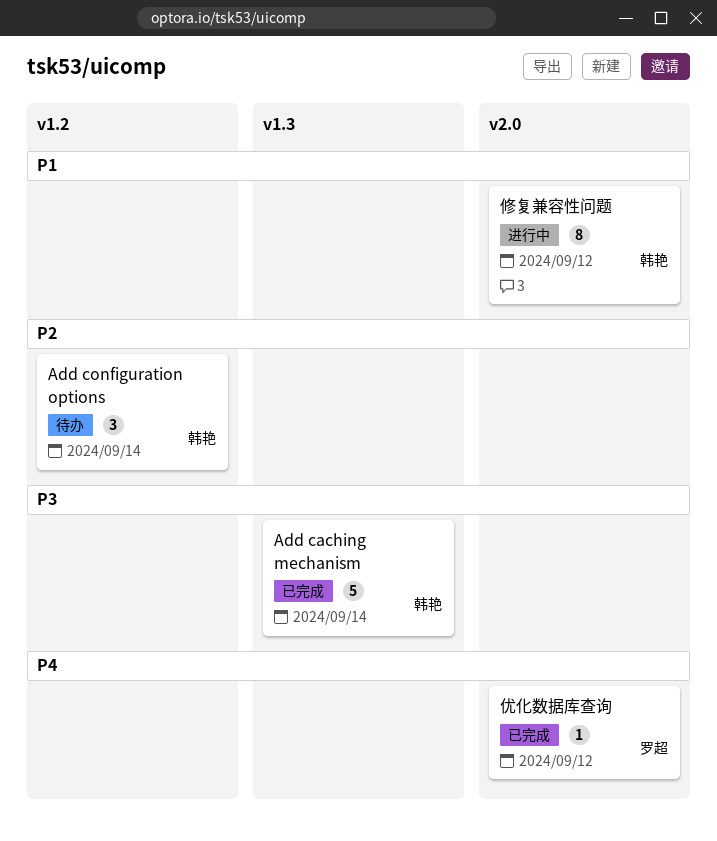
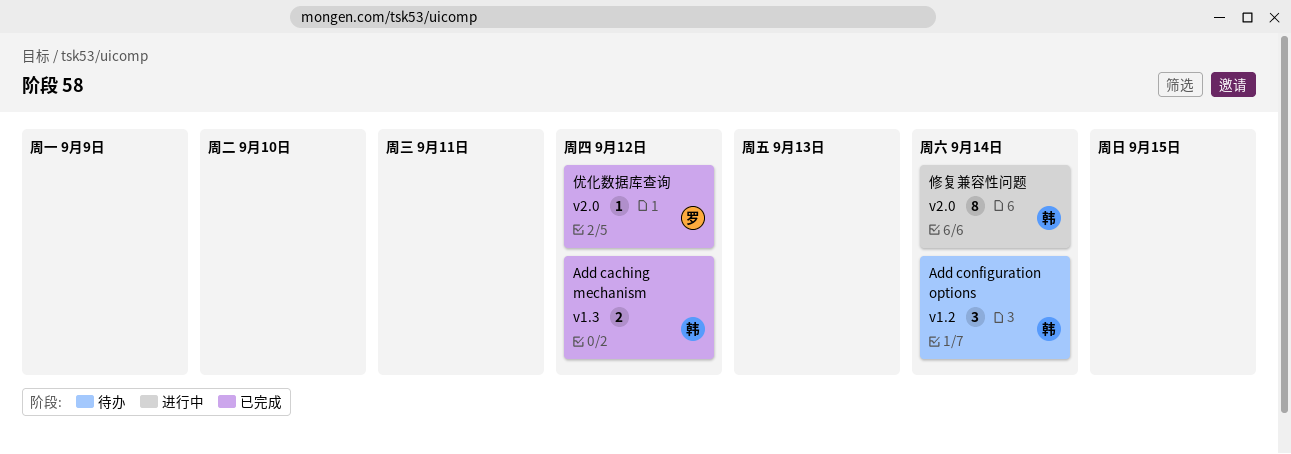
Add caching mechanism, estimate: 5 -> 2
Add caching mechanism, due: Sep 14 -> Sep 12
修复兼容性问题, due: Sep 12 -> Sep 14

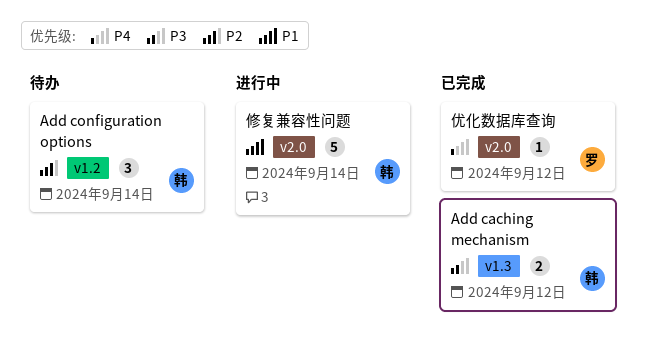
修复兼容性问题, estimate: 8 -> 5

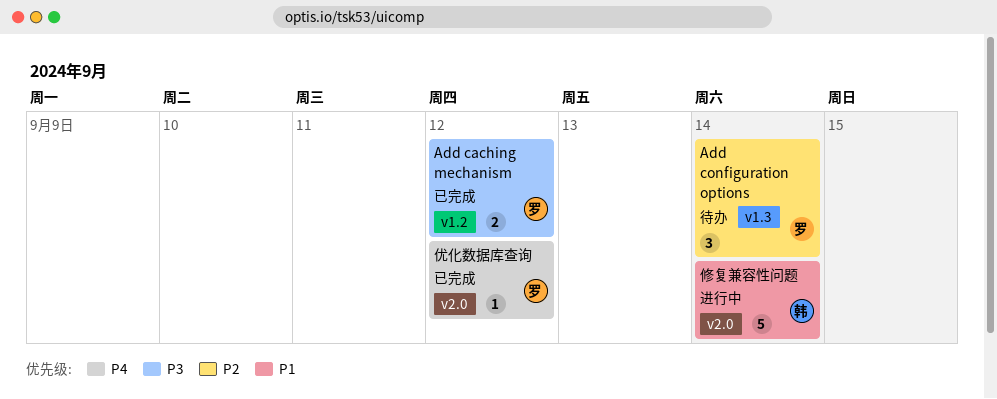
Add caching mechanism, owner: 韩 -> 罗
Add caching mechanism, label: v1.3 -> v1.2
Add configuration options, owner: 韩 -> 罗
Add configuration options, label: v1.2 -> v1.3

